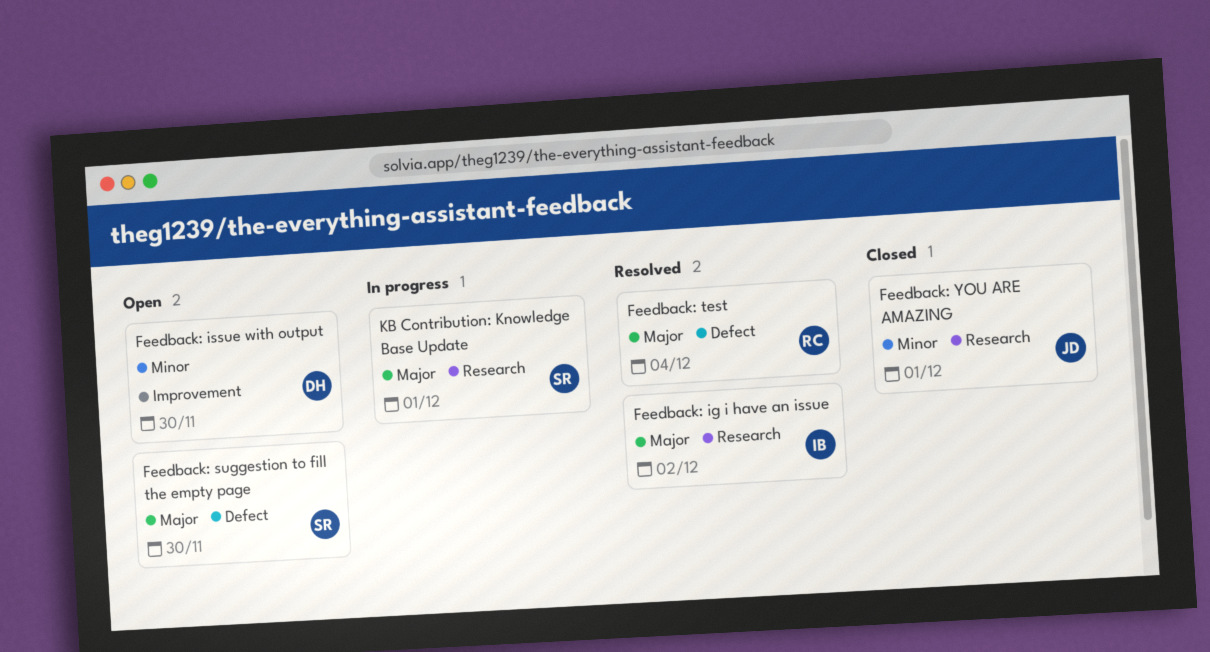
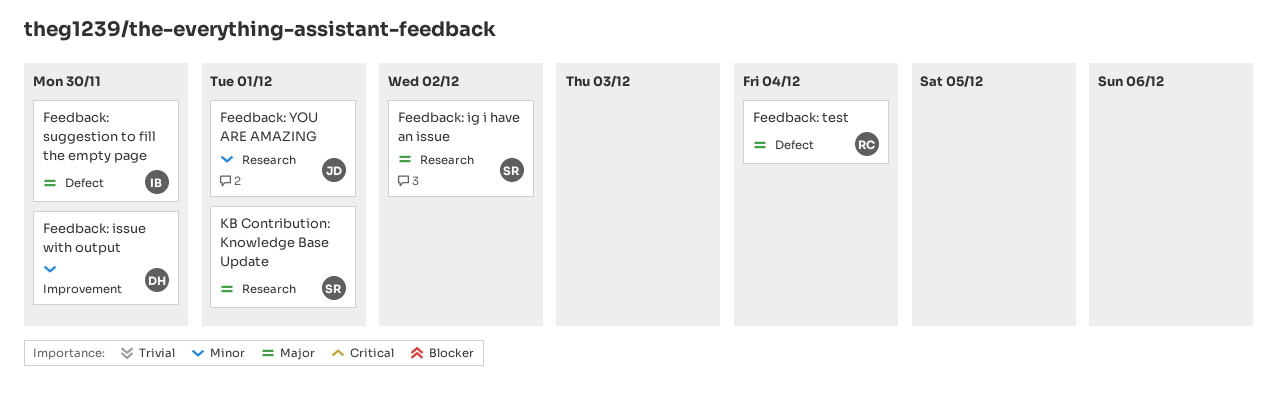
Feedback: ig i have an issue, owner: IB -> SR
Feedback: suggestion to fill the empty page, owner: SR -> IB

